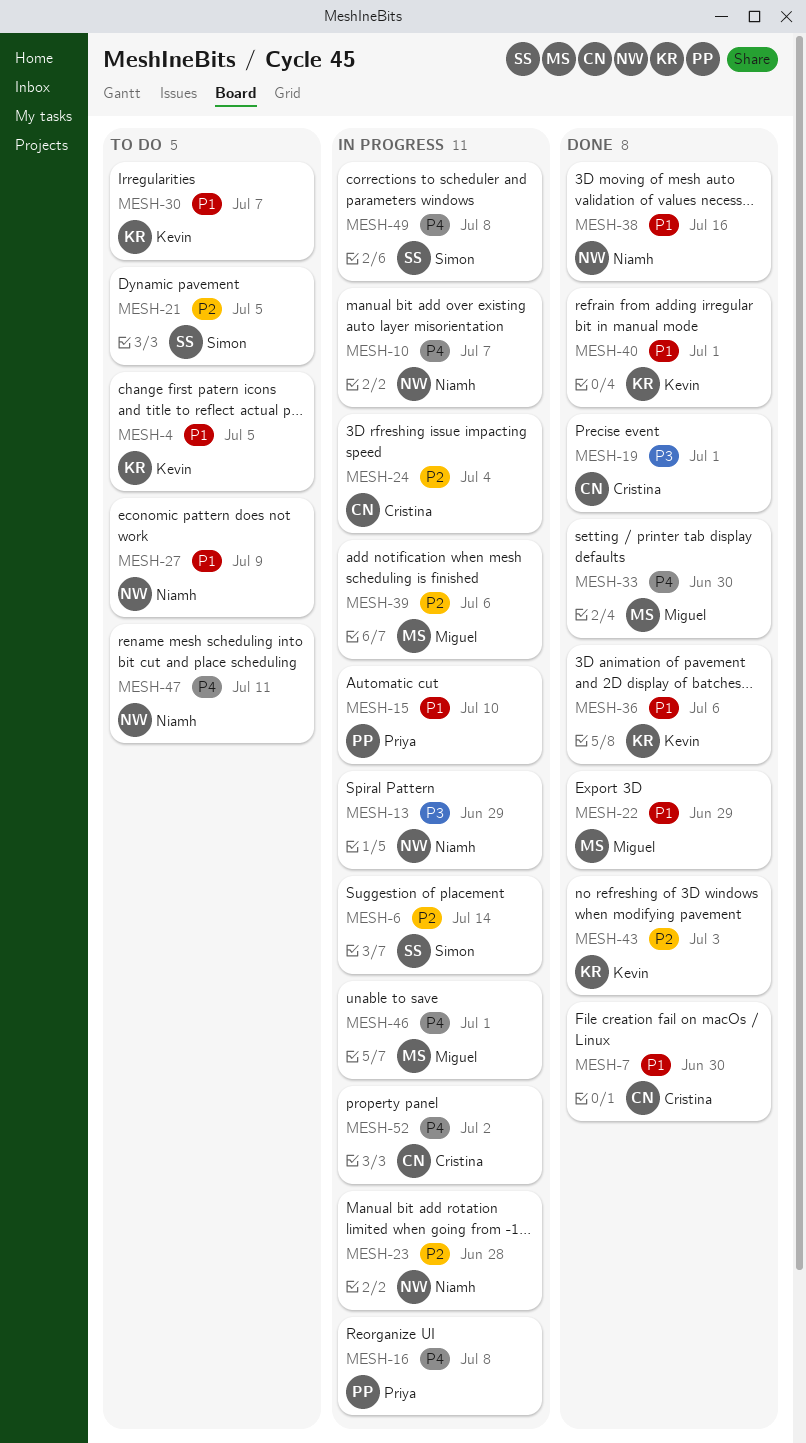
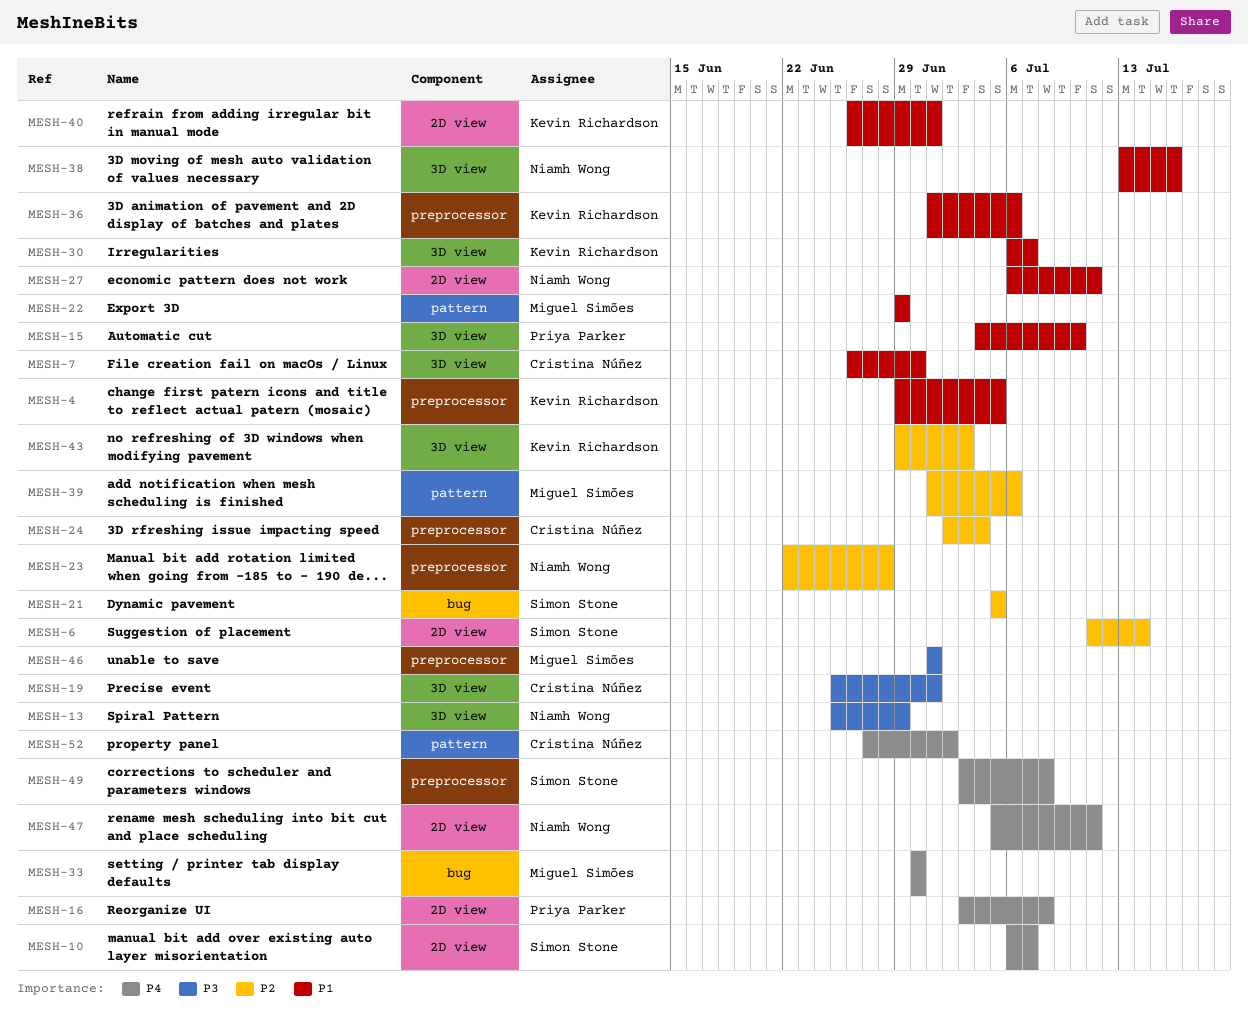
MESH-10, owner: Niamh Wong -> Simon Stone
MESH-27, due: Jul 9 -> Jul 11
MESH-46, priority: P4 -> P3

